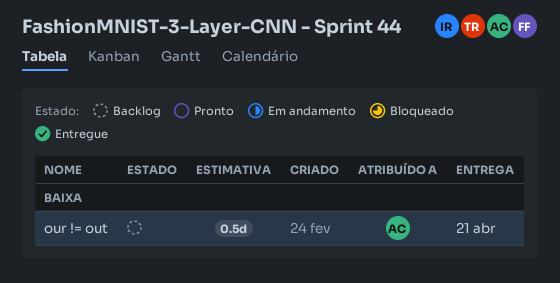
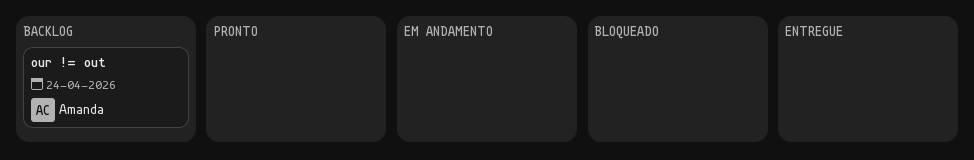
our != out, due: Apr 21 -> Apr 24

